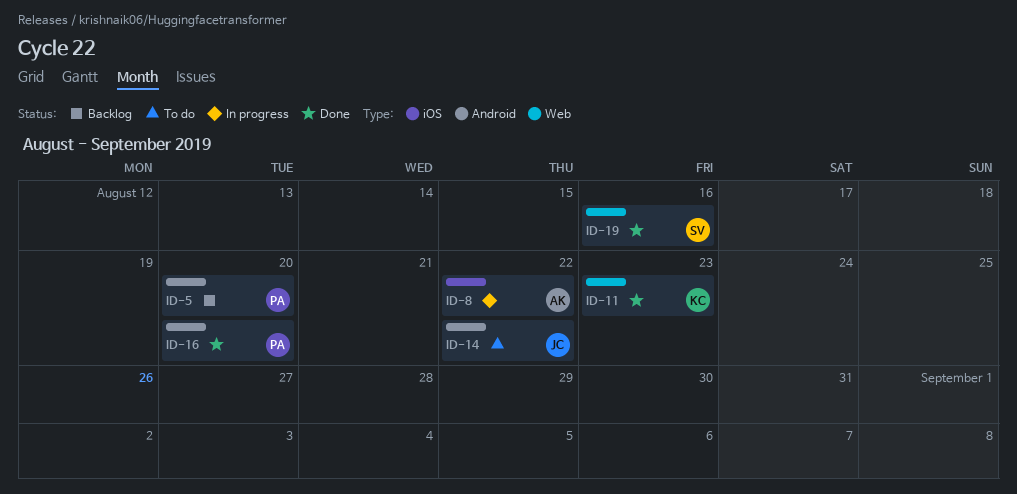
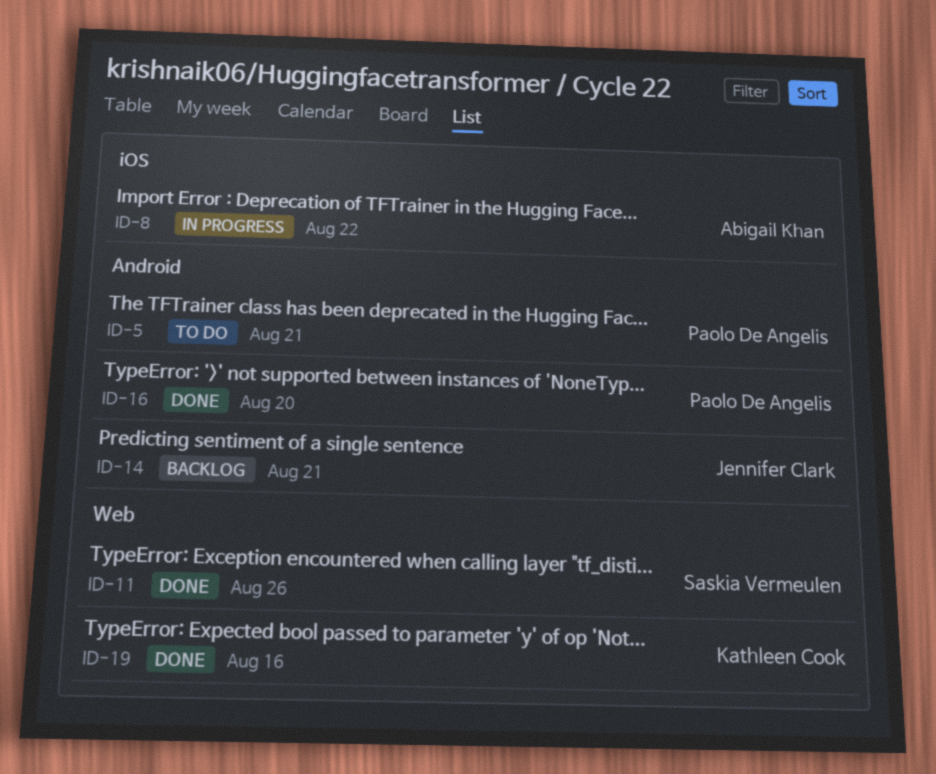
ID-5, status: Backlog -> To do
ID-5, due: Aug 20 -> Aug 21
ID-11, owner: Kathleen Cook -> Saskia Vermeulen
ID-11, due: Aug 23 -> Aug 26
ID-14, status: To do -> Backlog
ID-14, due: Aug 22 -> Aug 21
ID-19, owner: Saskia Vermeulen -> Kathleen Cook

